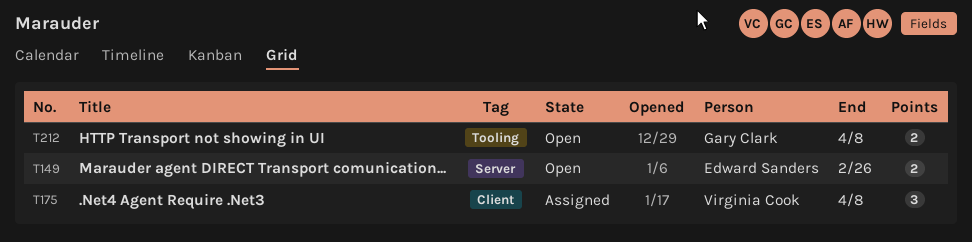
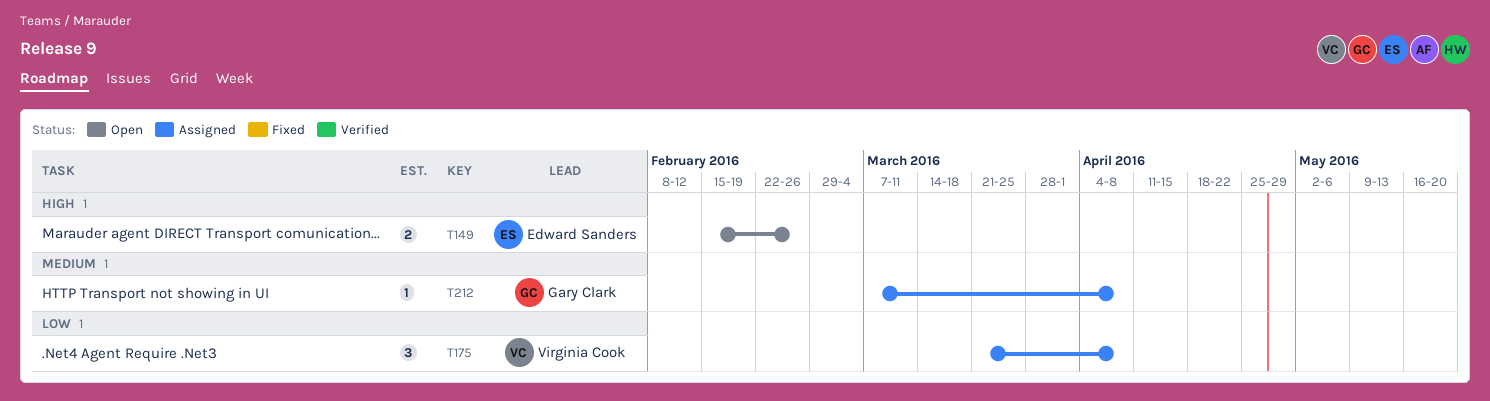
T212, status: Open -> Assigned
T212, estimate: 2 -> 1

